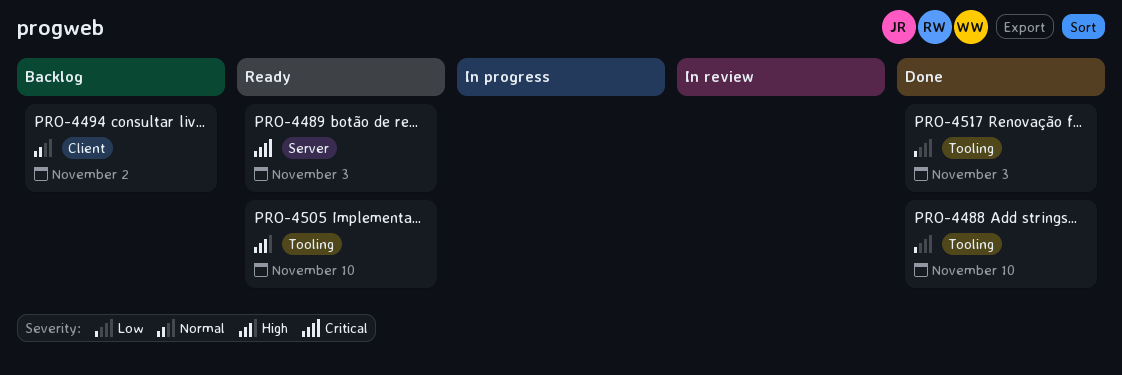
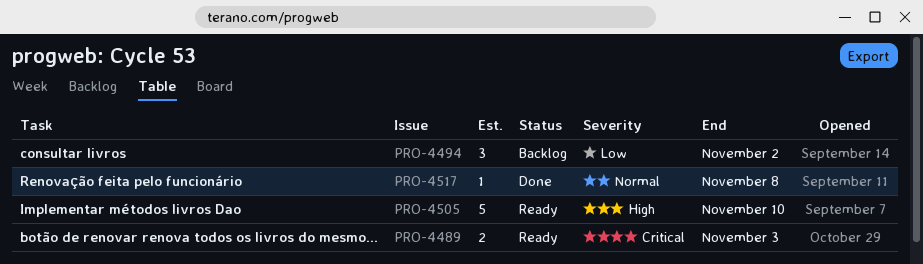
PRO-4488: present -> none
PRO-4494, priority: Normal -> Low
PRO-4517, priority: Low -> Normal
PRO-4517, due: Nov 3 -> Nov 8

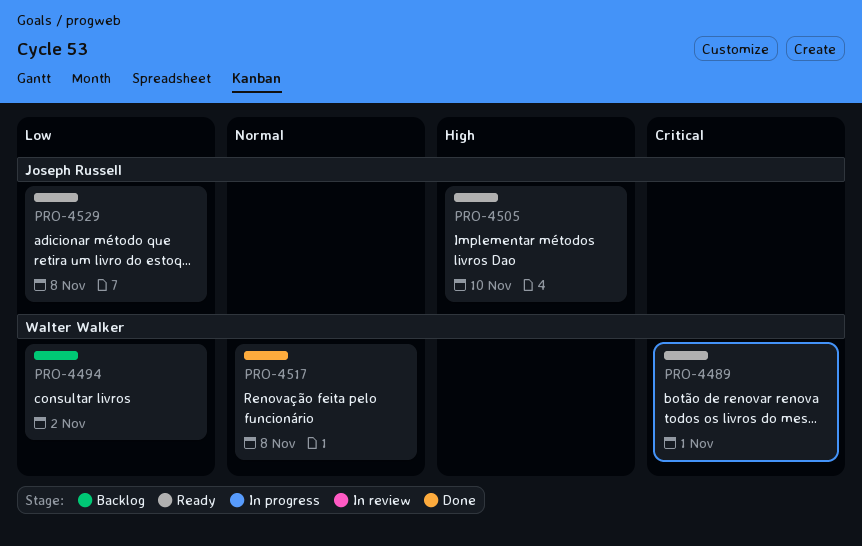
PRO-4489, due: Nov 3 -> Nov 1
PRO-4529: none -> present

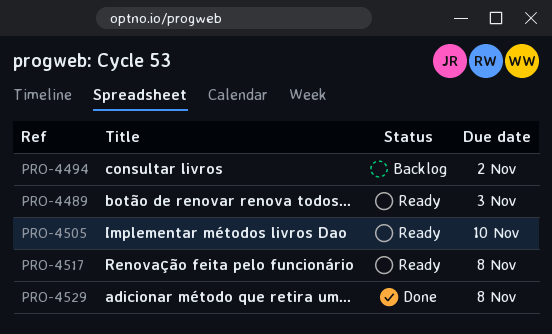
PRO-4489, due: Nov 1 -> Nov 3
PRO-4517, status: Done -> Ready
PRO-4529, status: Ready -> Done

